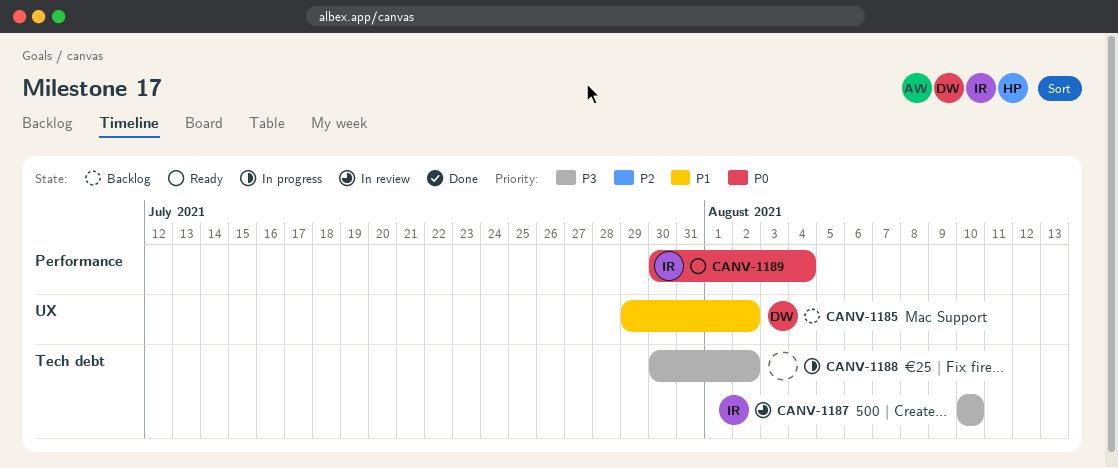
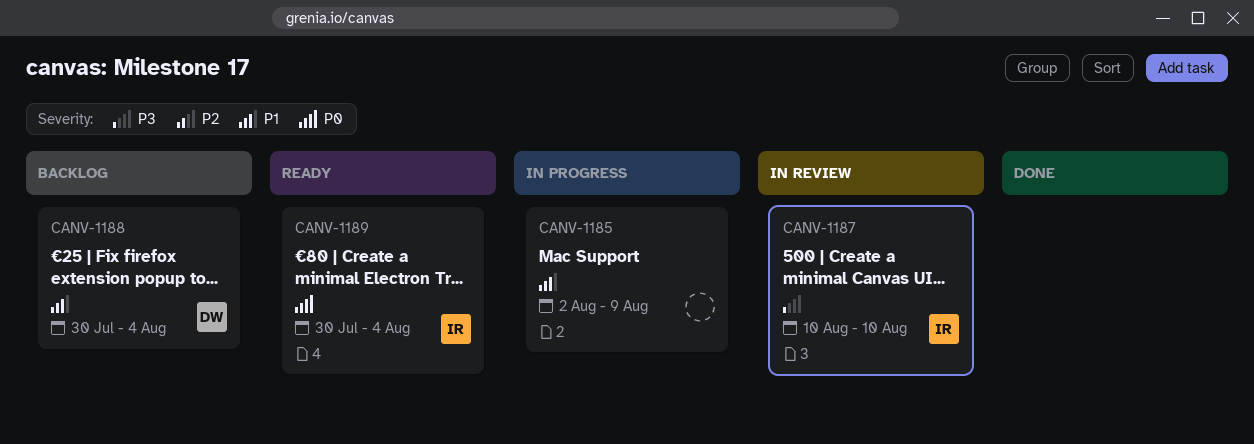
CANV-1185, status: Backlog -> In progress
CANV-1185, owner: DW -> none
CANV-1185, start: Jul 29 -> Aug 2
CANV-1185, due: Aug 2 -> Aug 9
CANV-1188, status: In progress -> Backlog
CANV-1188, owner: none -> DW
CANV-1188, priority: P3 -> P1
CANV-1188, due: Aug 2 -> Aug 4

